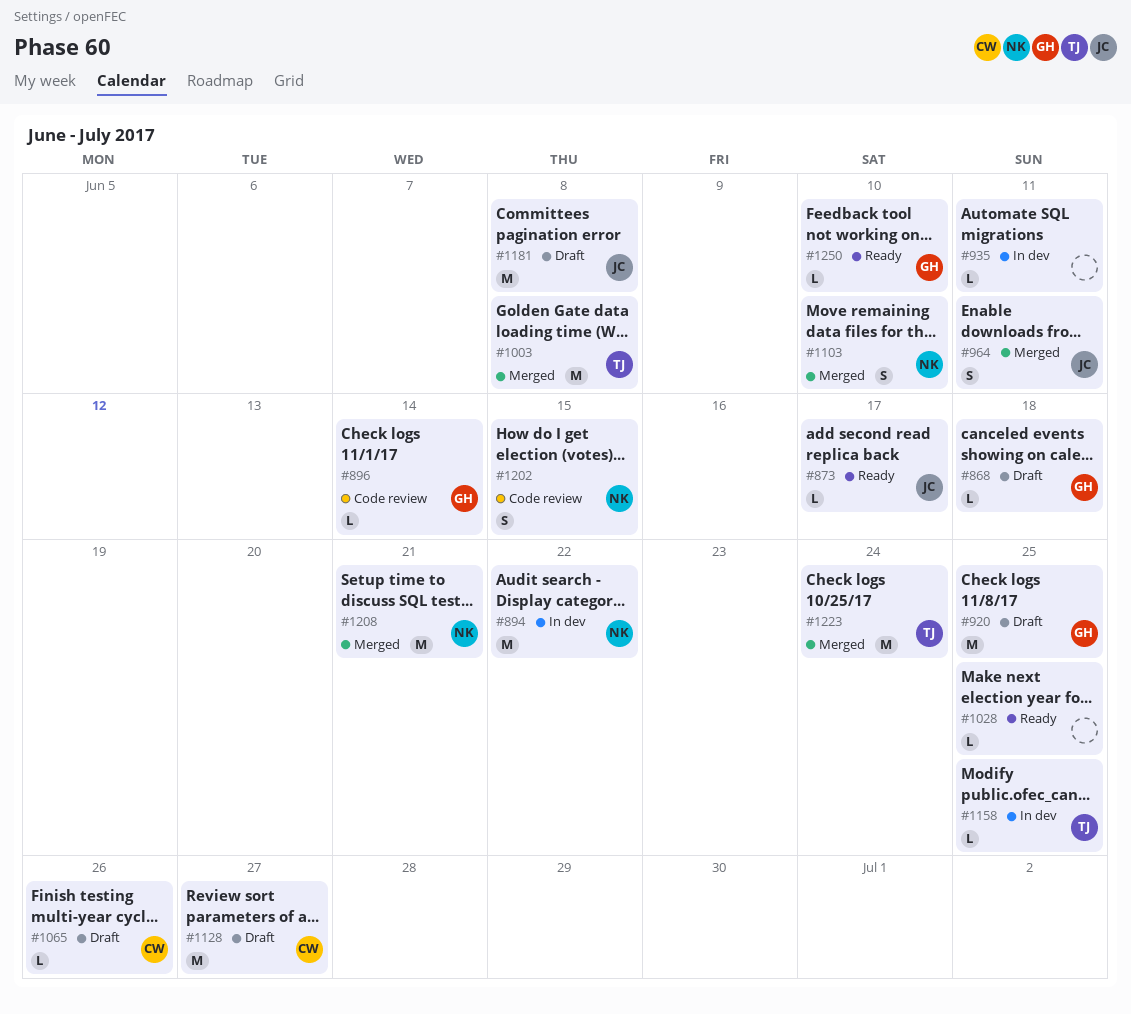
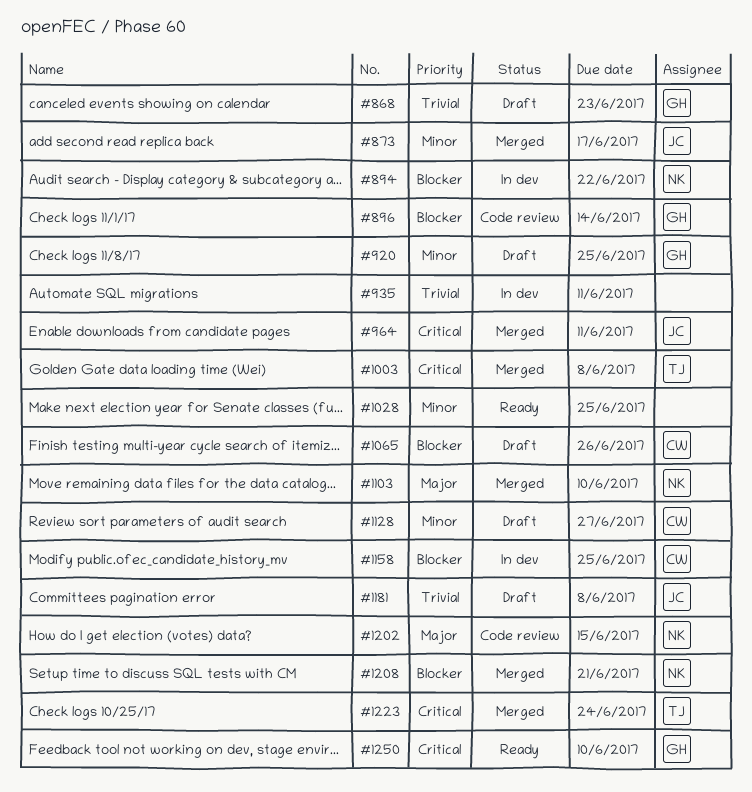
#868, due: Jun 18 -> Jun 23
#873, status: Ready -> Merged
#1158, owner: TJ -> CW

